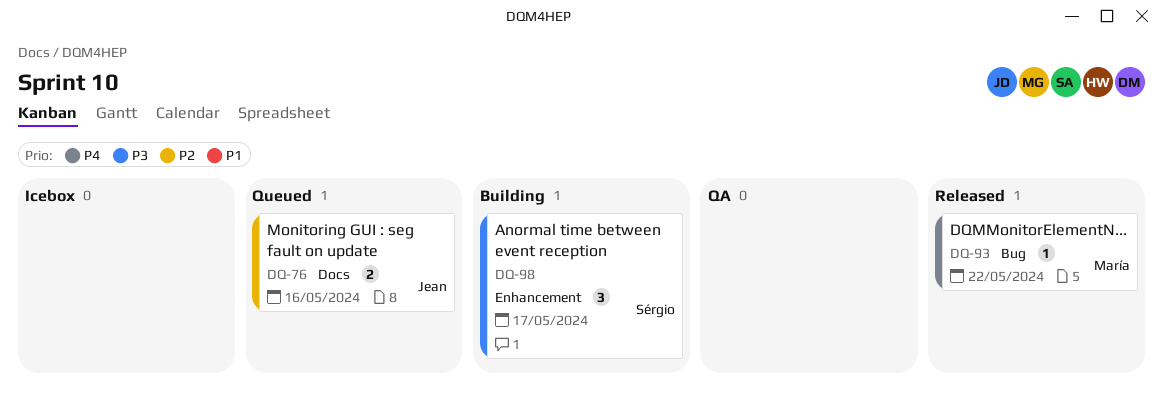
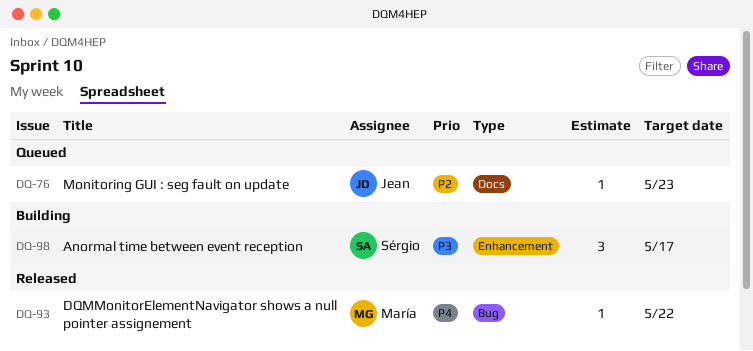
DQ-76, estimate: 2 -> 1
DQ-76, due: May 16 -> May 23

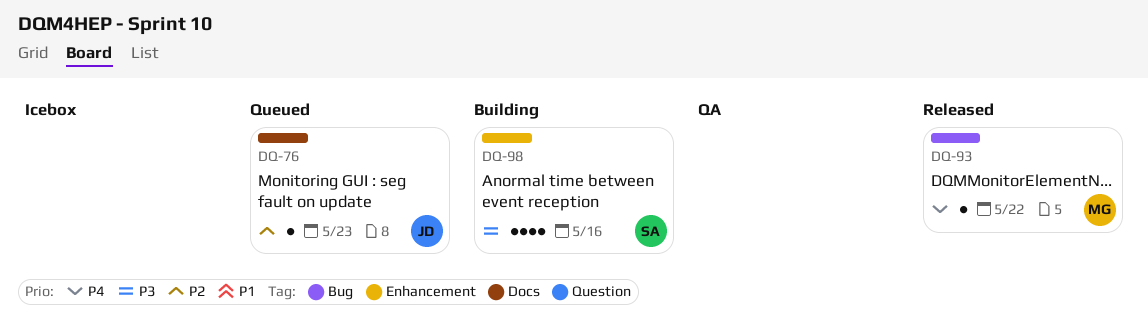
DQ-98, estimate: 3 -> 4
DQ-98, due: May 17 -> May 16

